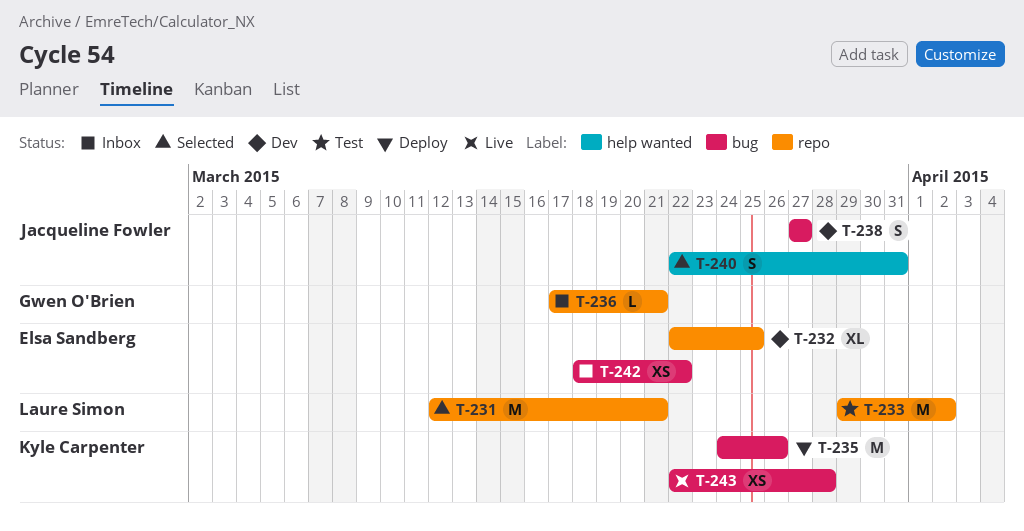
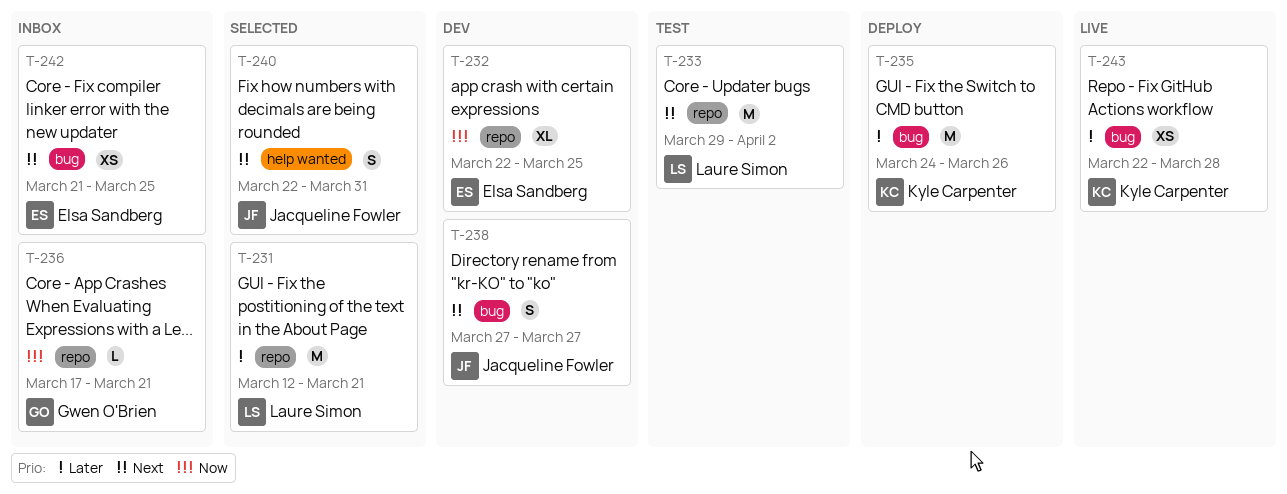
T-242, start: Mar 18 -> Mar 21
T-242, due: Mar 22 -> Mar 25

